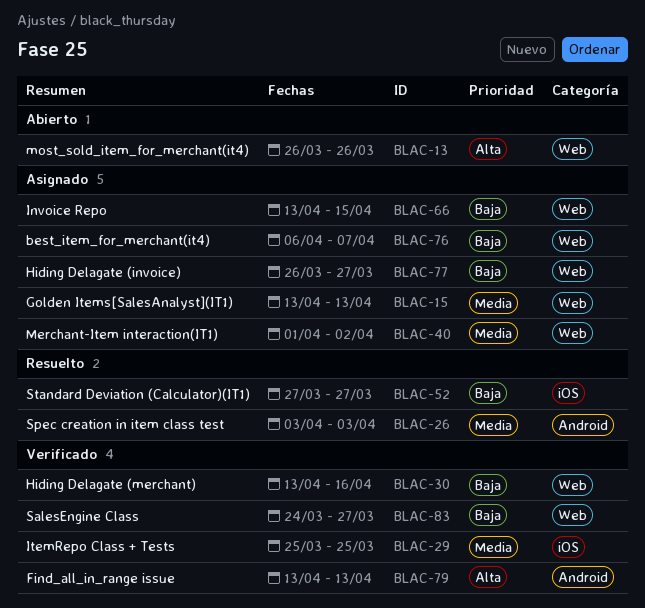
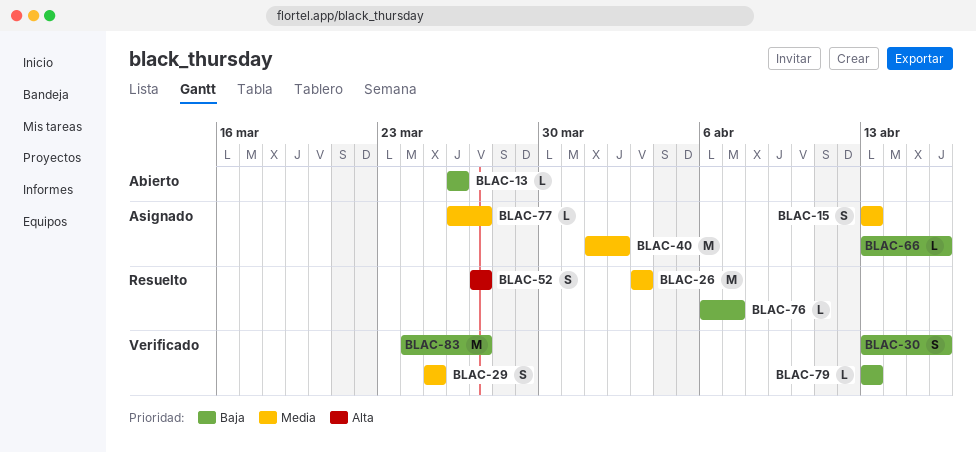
BLAC-13, priority: Alta -> Baja
BLAC-52, priority: Baja -> Alta
BLAC-66, due: Apr 15 -> Apr 16
BLAC-76, status: Asignado -> Resuelto
BLAC-77, priority: Baja -> Media
BLAC-79, priority: Alta -> Baja

